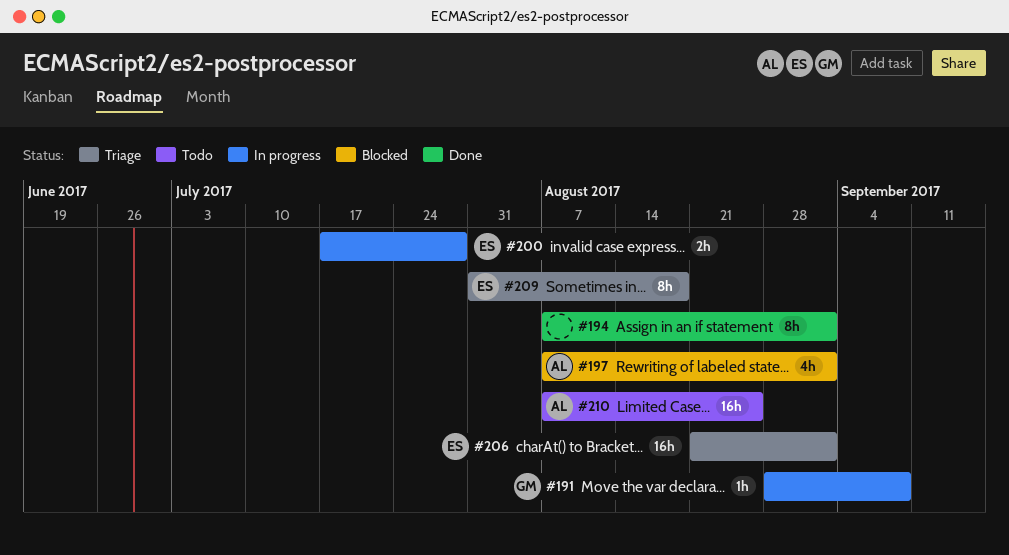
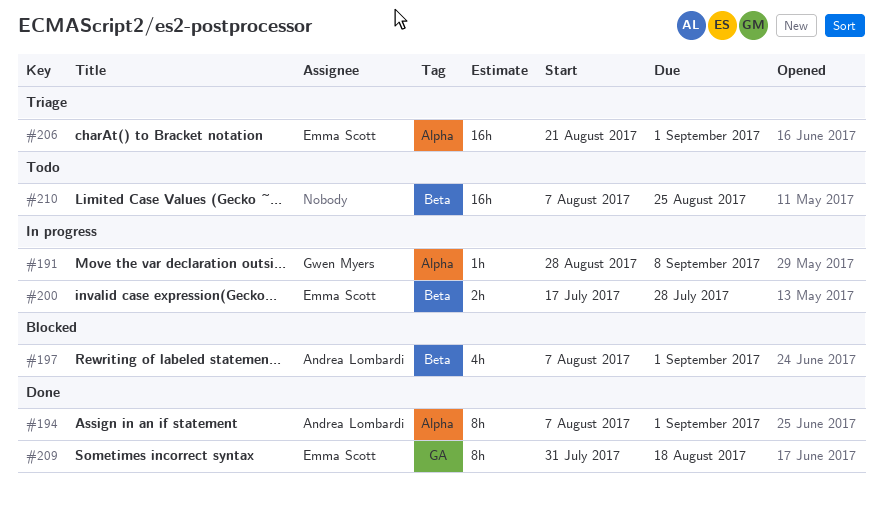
#194, owner: none -> Andrea Lombardi
#209, status: Triage -> Done
#210, owner: Andrea Lombardi -> none

